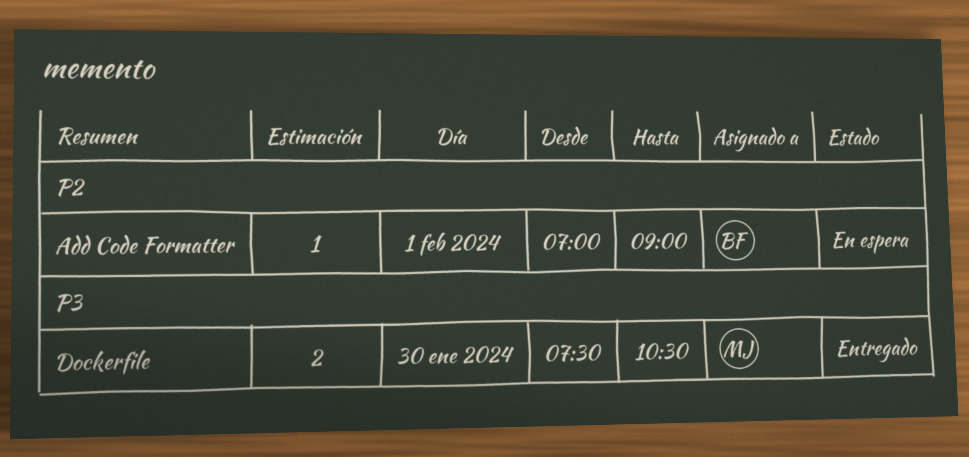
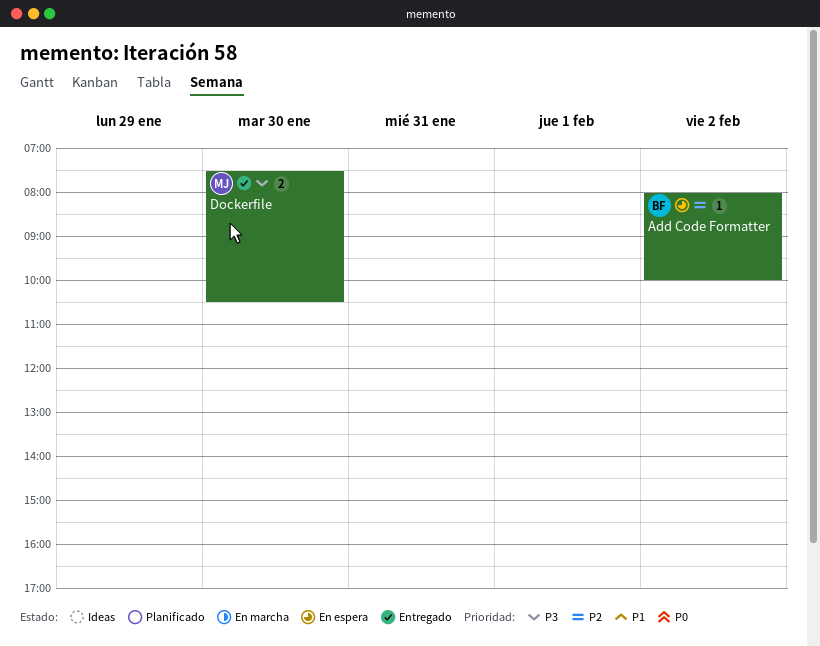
Add Code Formatter, day: Feb 1 -> Feb 2
Add Code Formatter, begins: 07:00 -> 08:00
Add Code Formatter, ends: 09:00 -> 10:00

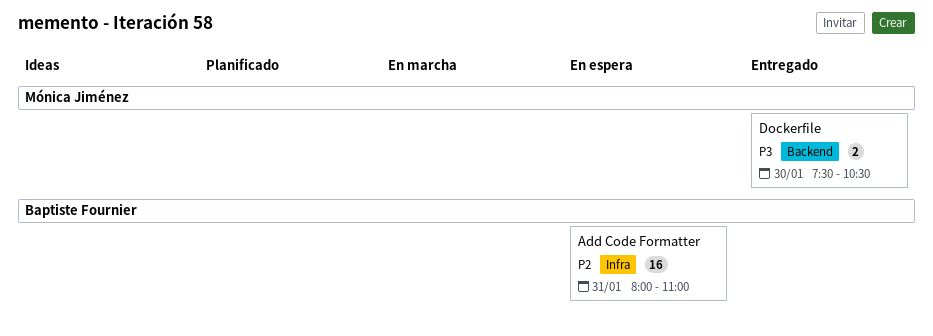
Add Code Formatter, estimate: 1 -> 16
Add Code Formatter, day: Feb 2 -> Jan 31
Add Code Formatter, ends: 10:00 -> 11:00

